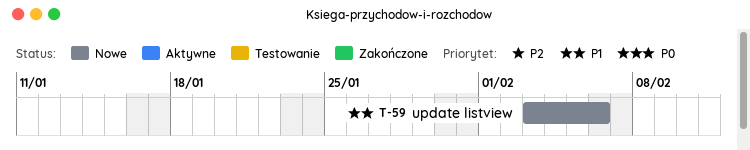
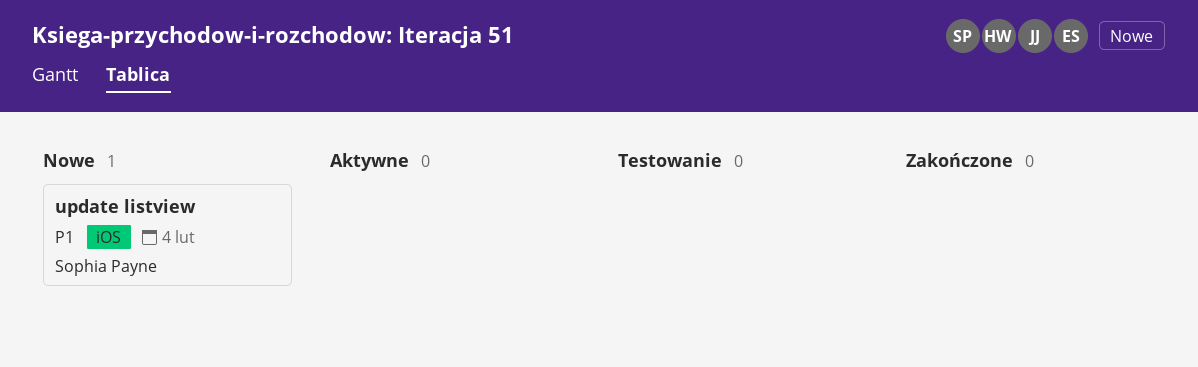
update listview, due: Feb 6 -> Feb 4

